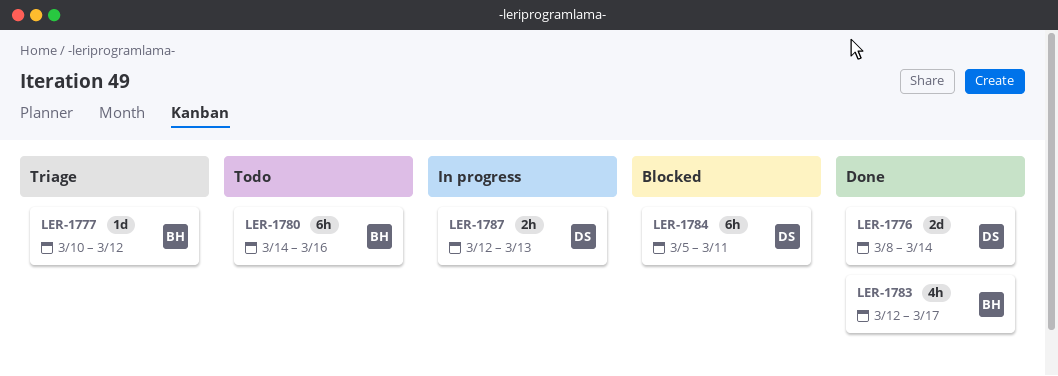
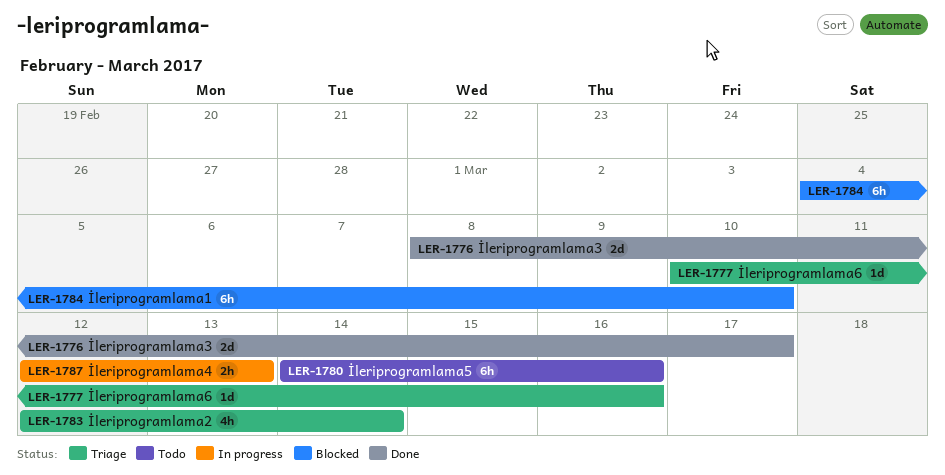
LER-1776, due: Mar 14 -> Mar 17
LER-1777, due: Mar 12 -> Mar 16
LER-1783, status: Done -> Triage
LER-1783, due: Mar 17 -> Mar 14
LER-1784, start: Mar 5 -> Mar 4
LER-1784, due: Mar 11 -> Mar 10

